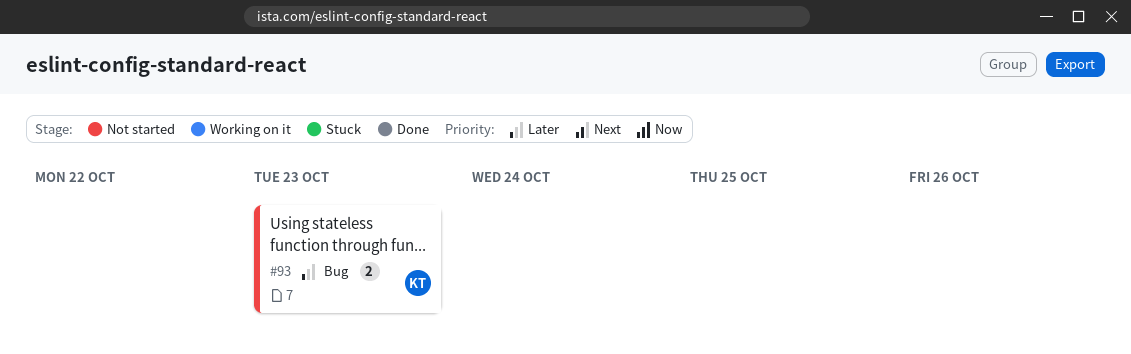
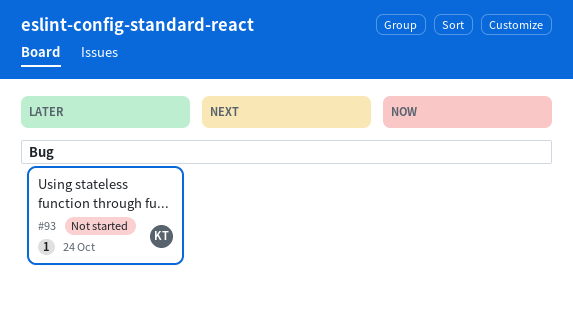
#93, estimate: 2 -> 1
#93, due: Oct 23 -> Oct 24

